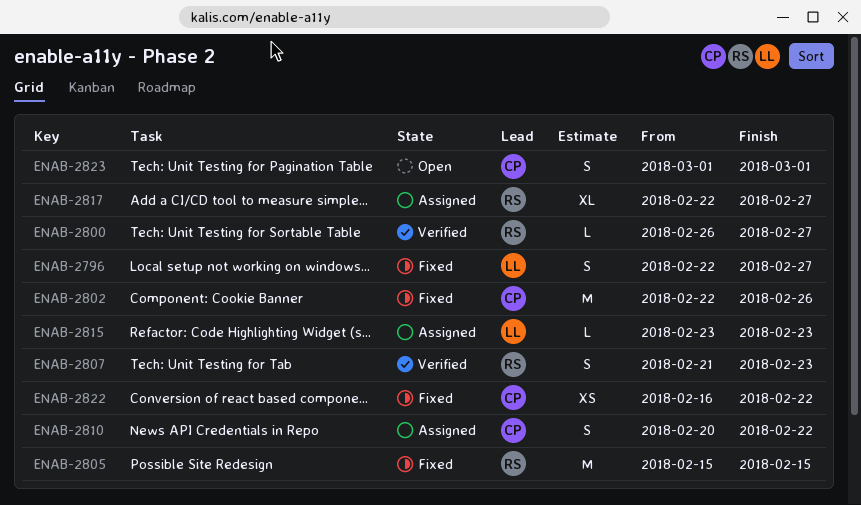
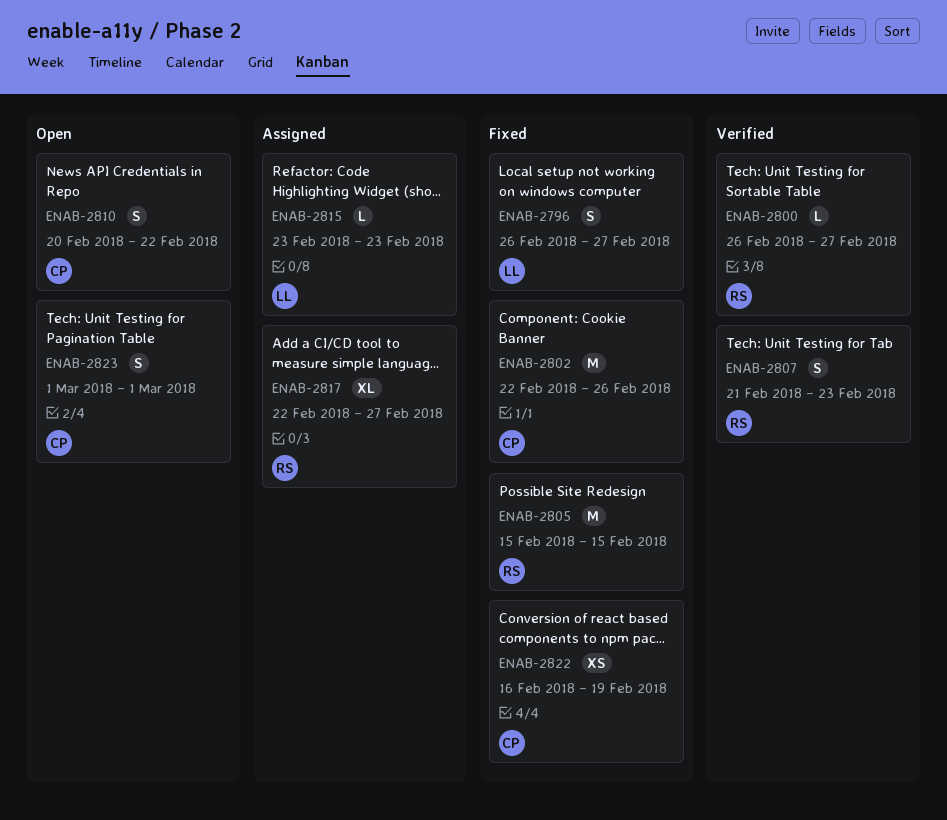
ENAB-2796, start: Feb 22 -> Feb 26
ENAB-2810, status: Assigned -> Open
ENAB-2822, due: Feb 22 -> Feb 19

